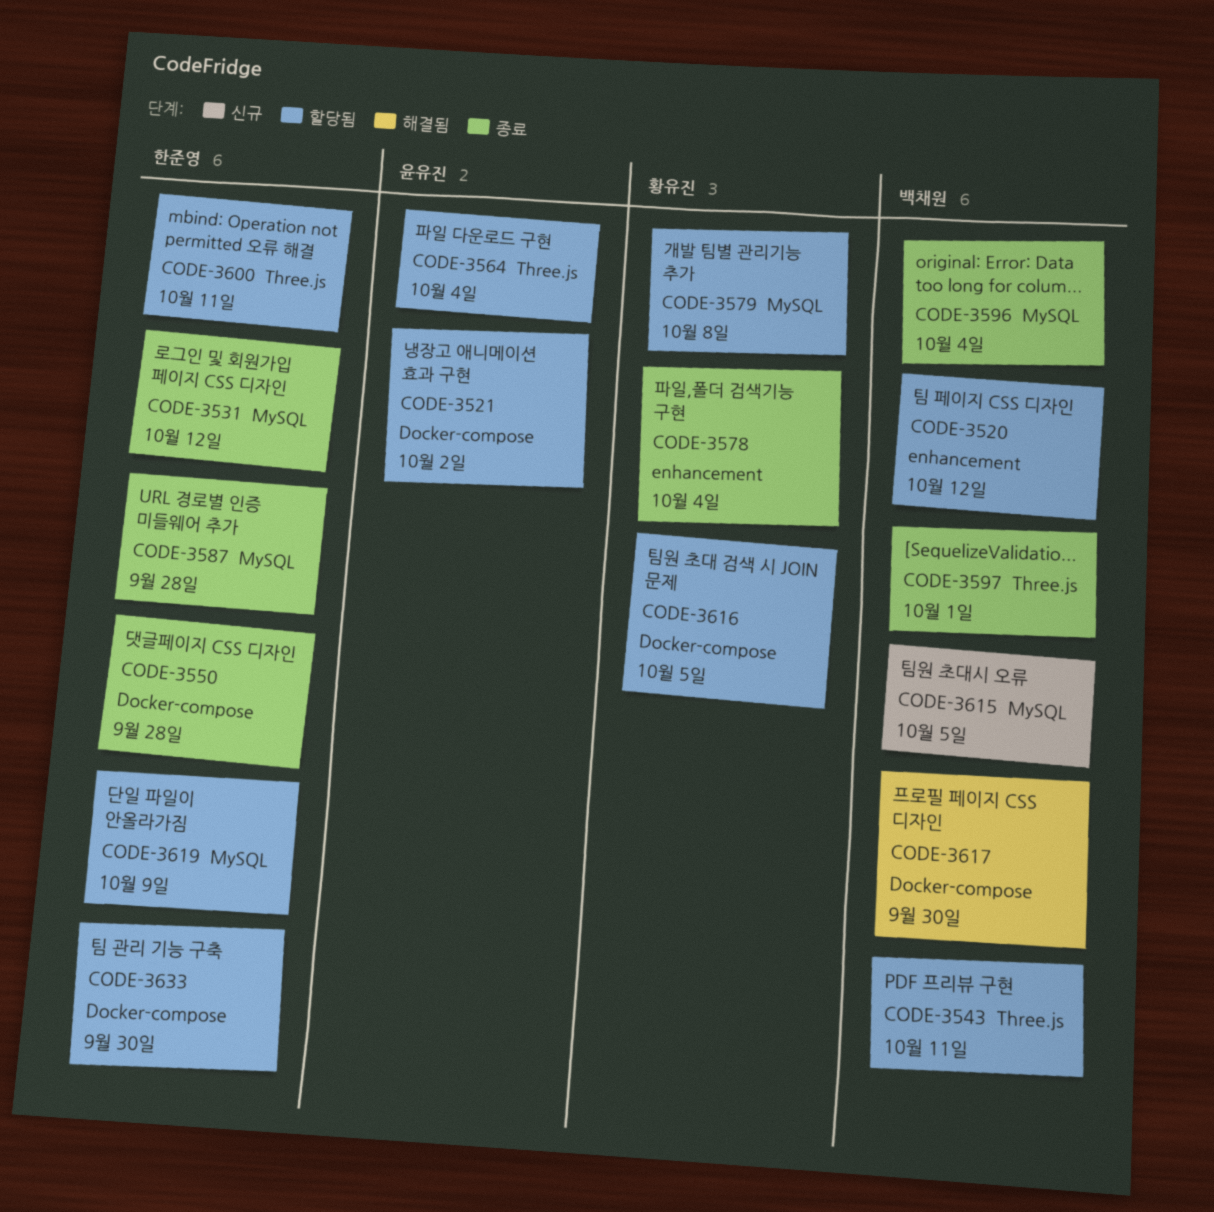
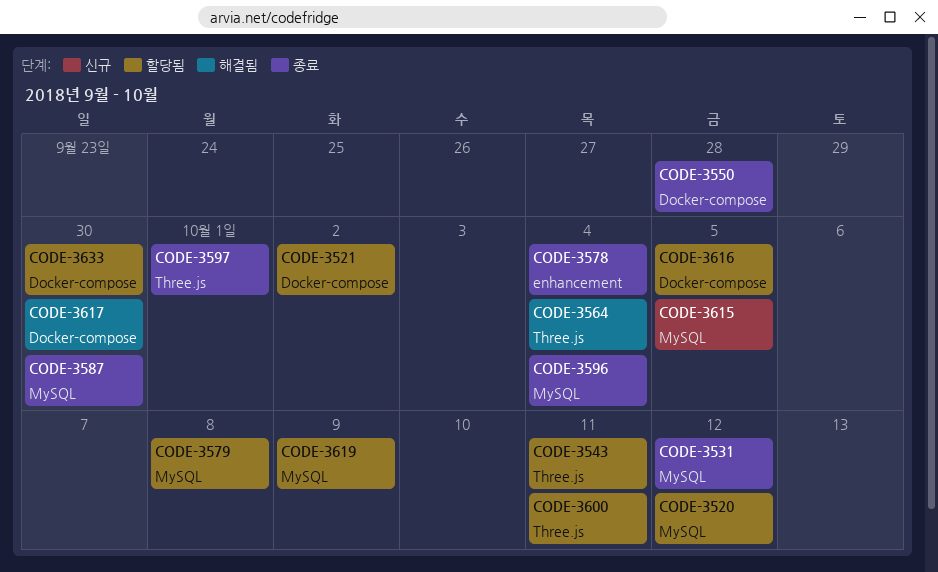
CODE-3520, label: enhancement -> MySQL
CODE-3564, status: 할당됨 -> 해결됨
CODE-3587, due: Sep 28 -> Sep 30

